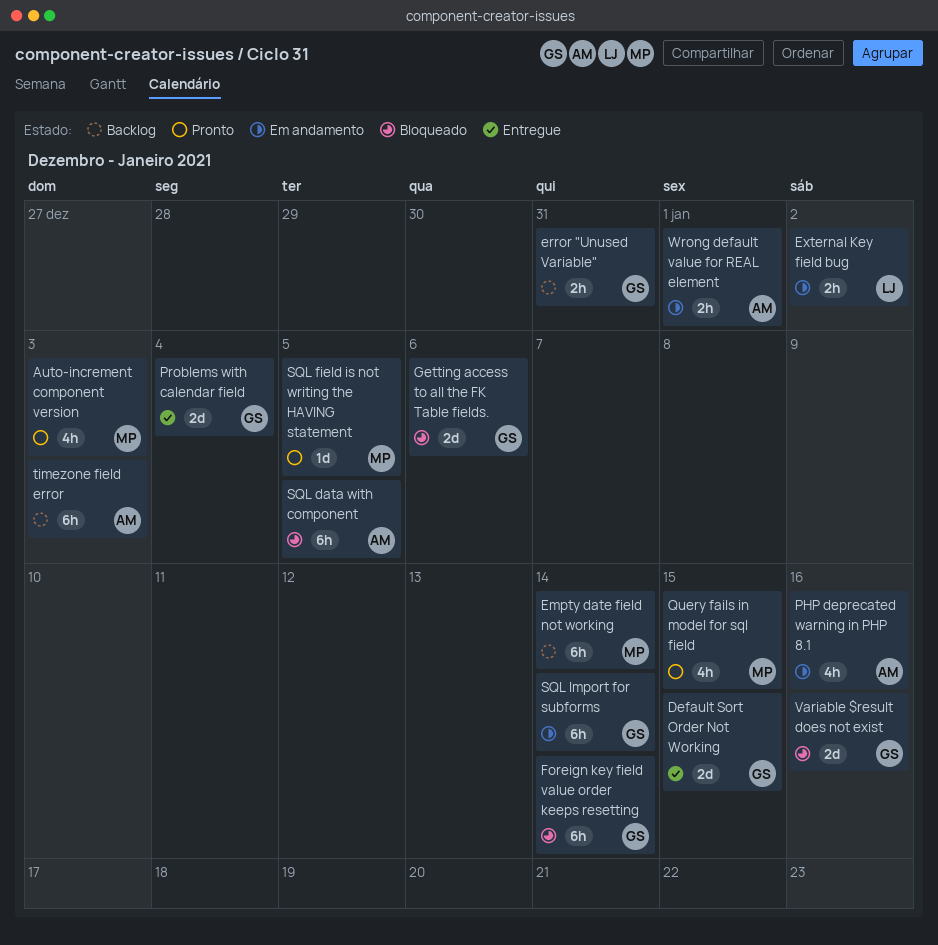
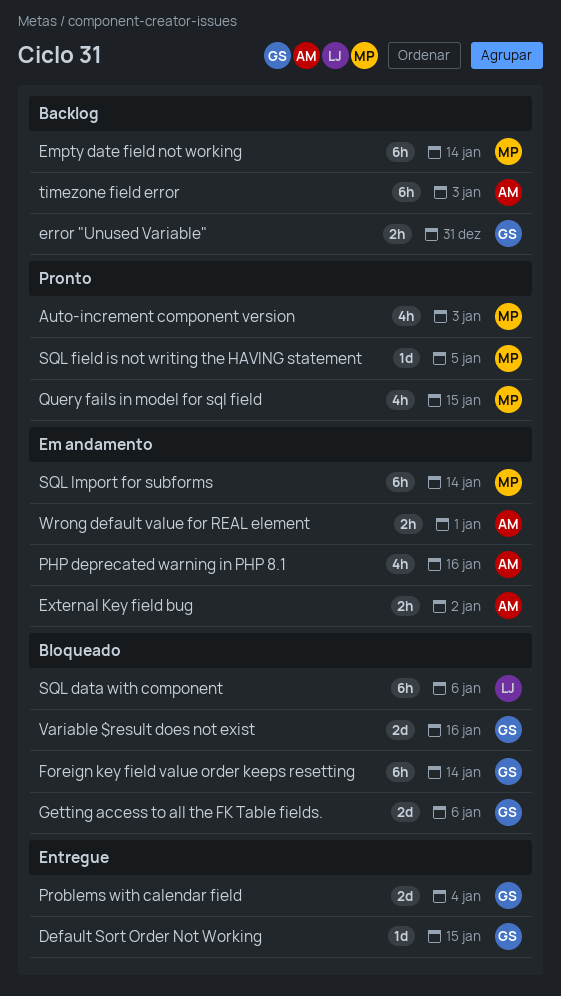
Default Sort Order Not Working, estimate: 2d -> 1d
External Key field bug, owner: LJ -> AM
SQL data with component, owner: AM -> LJ
SQL data with component, due: Jan 5 -> Jan 6
SQL Import for subforms, owner: GS -> MP

